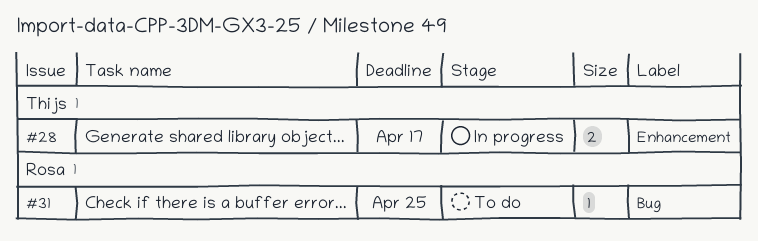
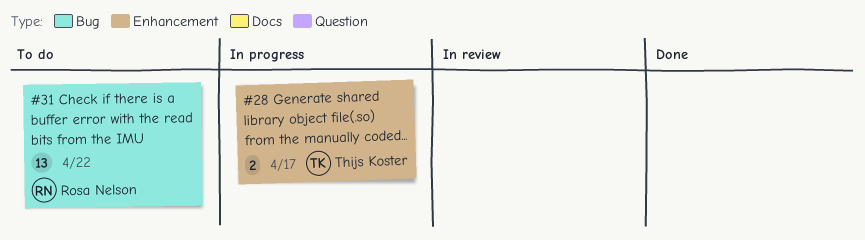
#31, estimate: 1 -> 13
#31, due: Apr 25 -> Apr 22

